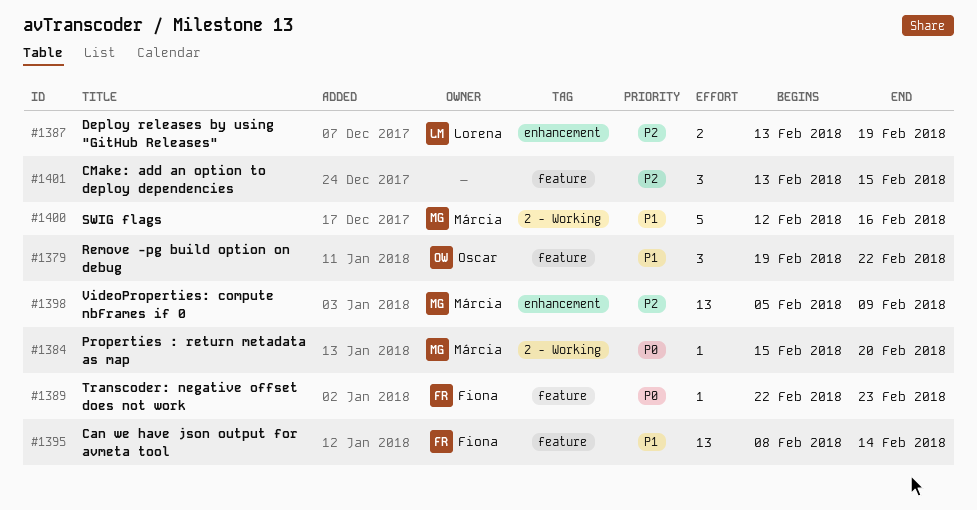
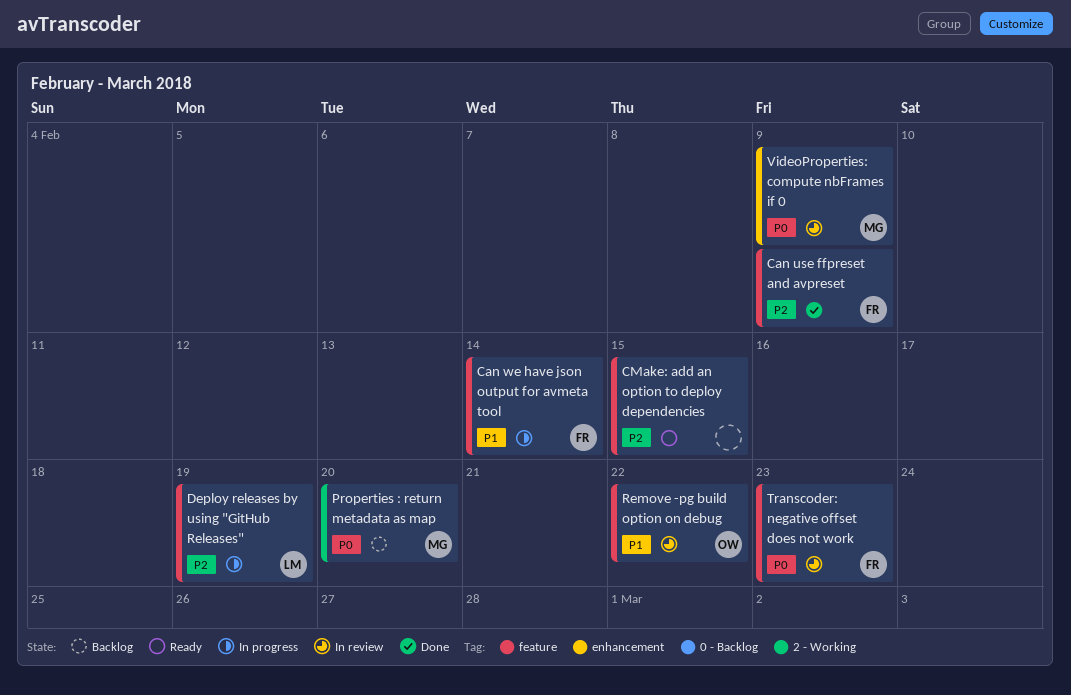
Can use ffpreset and avpreset: none -> present
Deploy releases by using "GitHub Releases", label: enhancement -> feature
SWIG flags: present -> none
VideoProperties: compute nbFrames if 0, priority: P2 -> P0

